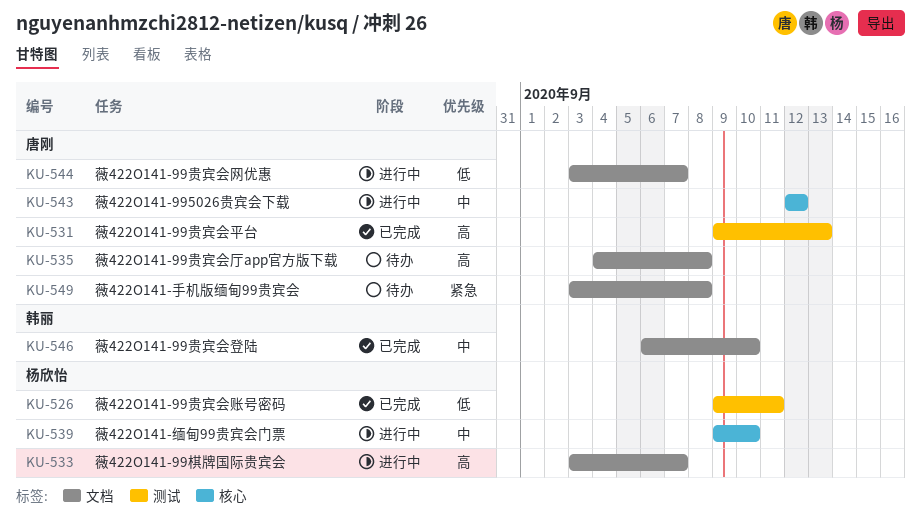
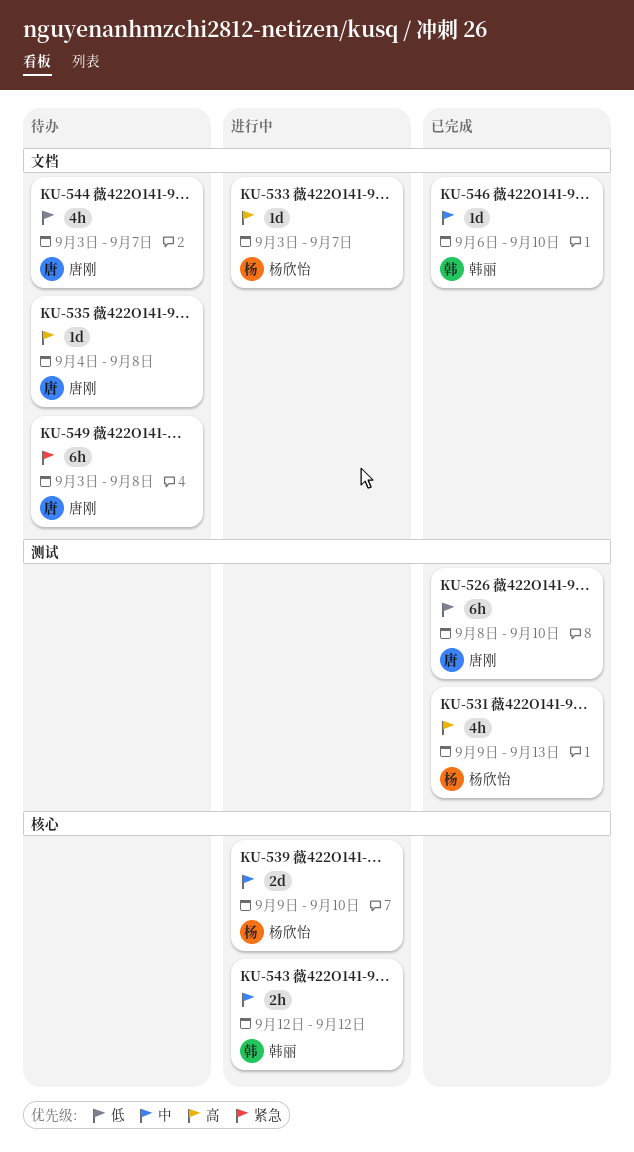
KU-526, owner: 杨欣怡 -> 唐刚
KU-526, start: Sep 9 -> Sep 8
KU-526, due: Sep 11 -> Sep 10
KU-531, owner: 唐刚 -> 杨欣怡
KU-543, owner: 唐刚 -> 韩丽
KU-544, status: 进行中 -> 待办

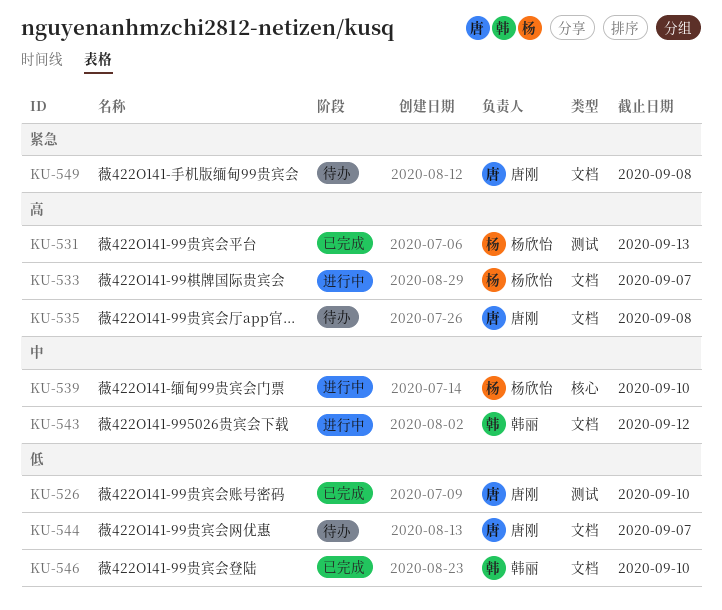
KU-543, label: 核心 -> 文档
KU-546, priority: 中 -> 低

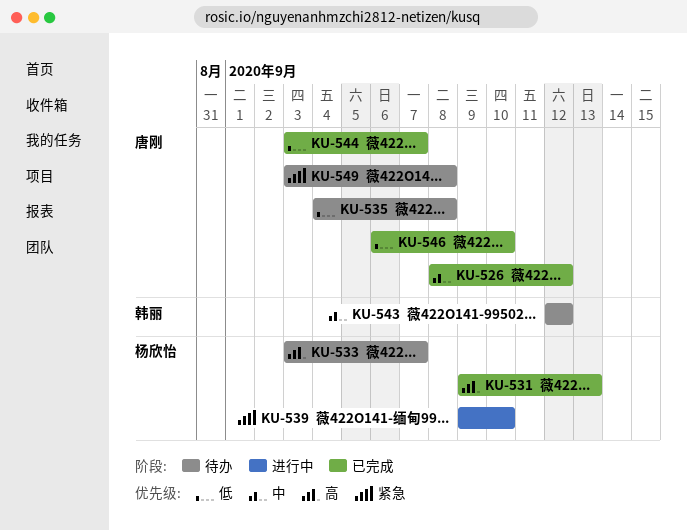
KU-526, priority: 低 -> 中
KU-526, due: Sep 10 -> Sep 12
KU-533, status: 进行中 -> 待办
KU-535, priority: 高 -> 低
KU-539, priority: 中 -> 紧急
KU-543, status: 进行中 -> 待办
KU-544, status: 待办 -> 已完成
KU-546, owner: 韩丽 -> 唐刚

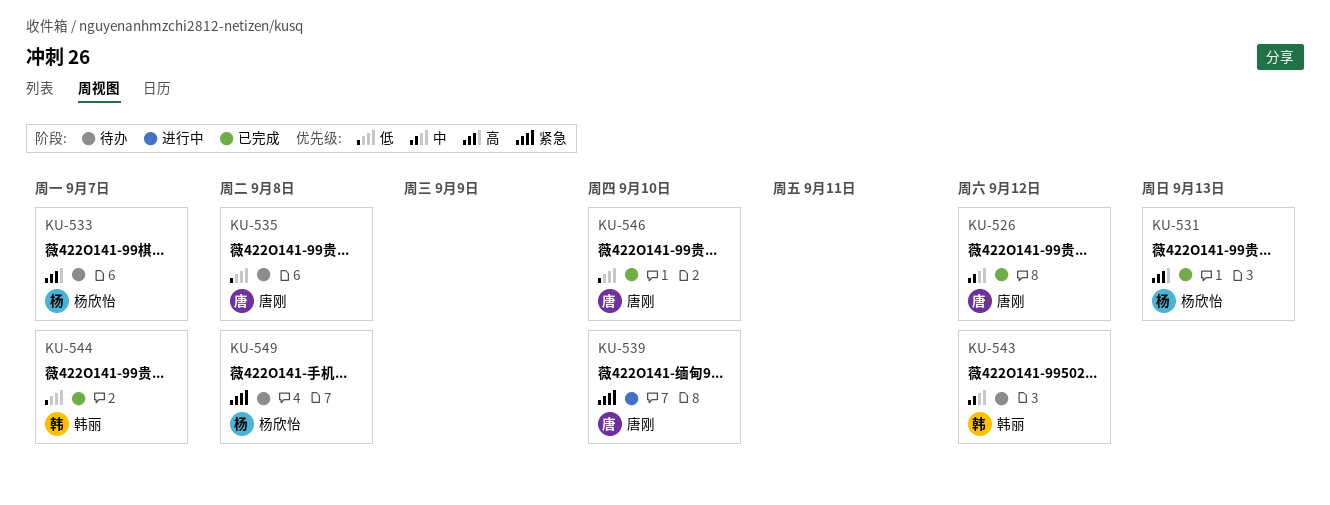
KU-539, owner: 杨欣怡 -> 唐刚
KU-544, owner: 唐刚 -> 韩丽
KU-549, owner: 唐刚 -> 杨欣怡

